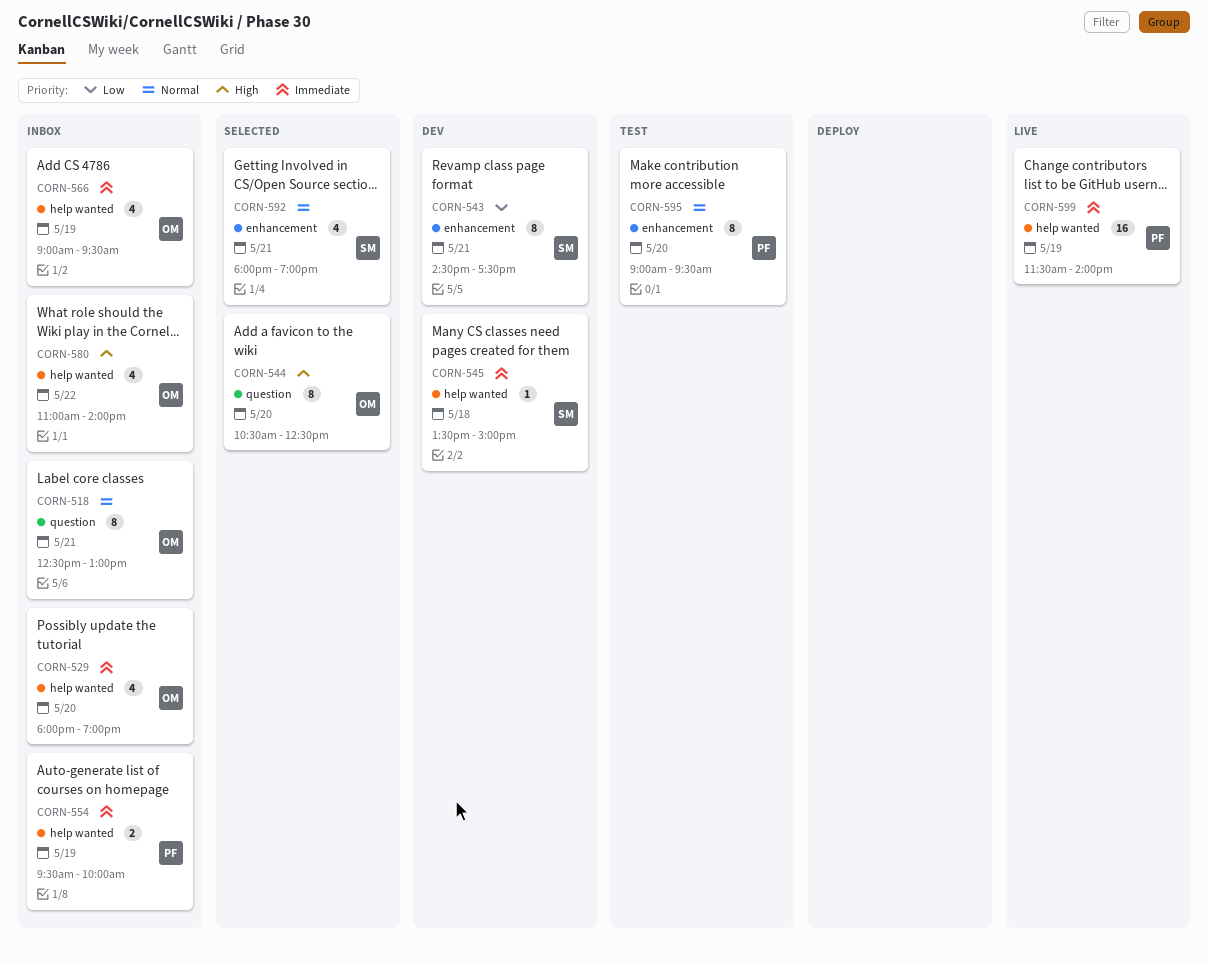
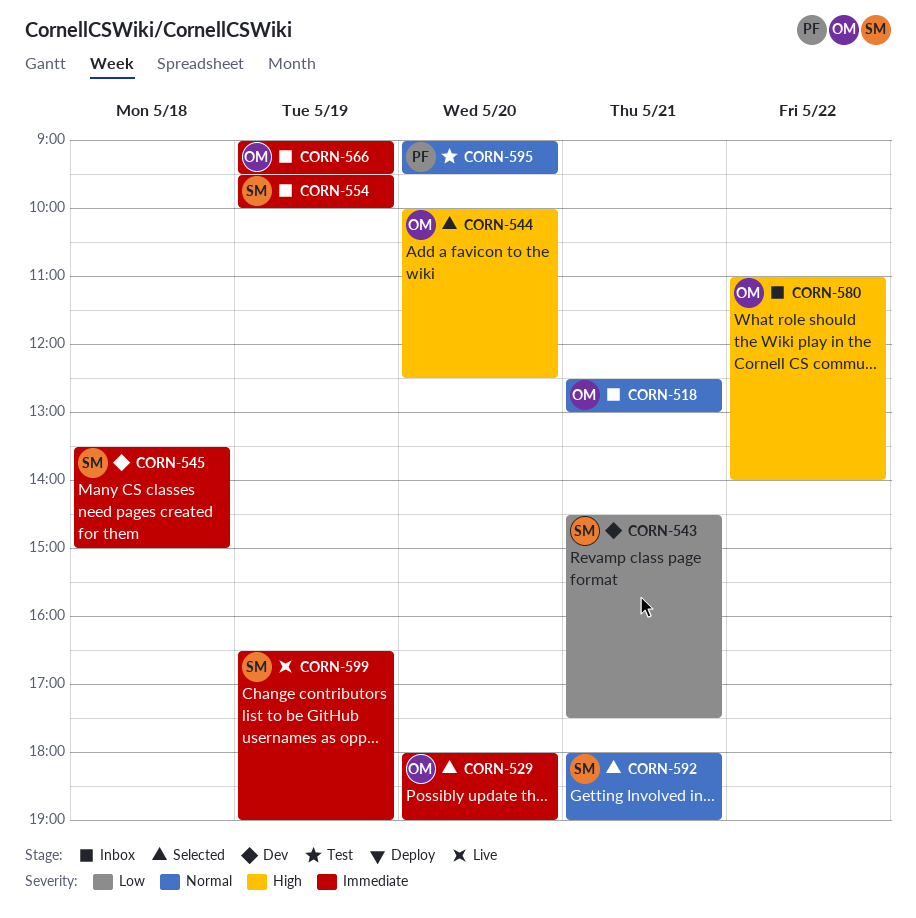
CORN-529, status: Inbox -> Selected
CORN-544, begins: 10:30 -> 10:00
CORN-554, owner: PF -> SM
CORN-599, owner: PF -> SM
CORN-599, begins: 11:30 -> 16:30
CORN-599, ends: 14:00 -> 19:00

